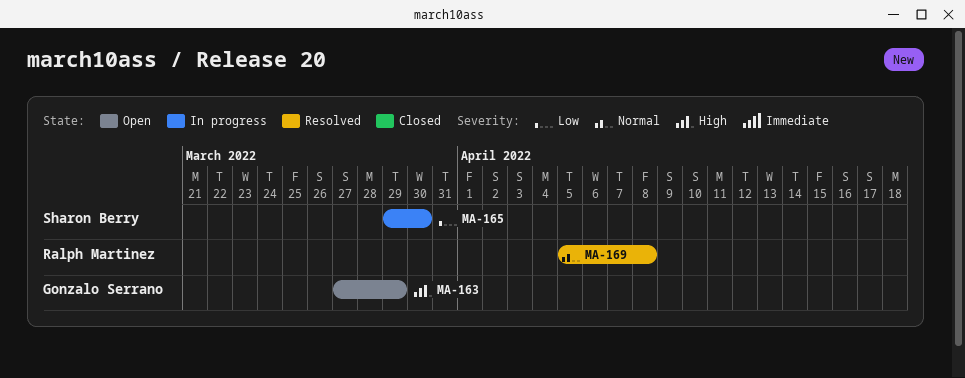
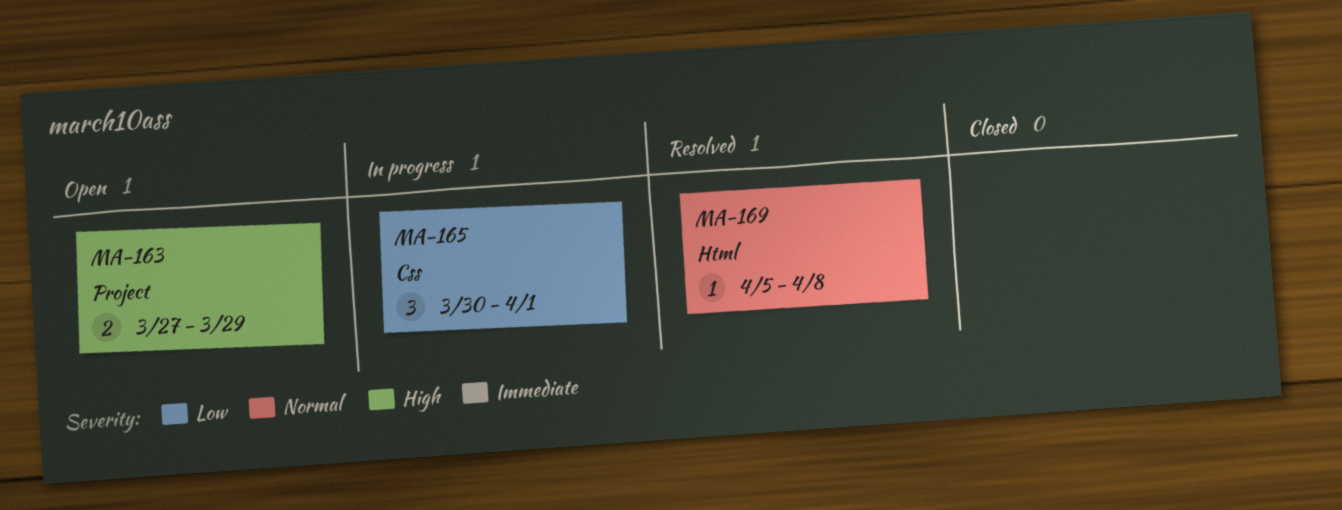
MA-165, start: Mar 29 -> Mar 30
MA-165, due: Mar 30 -> Apr 1

